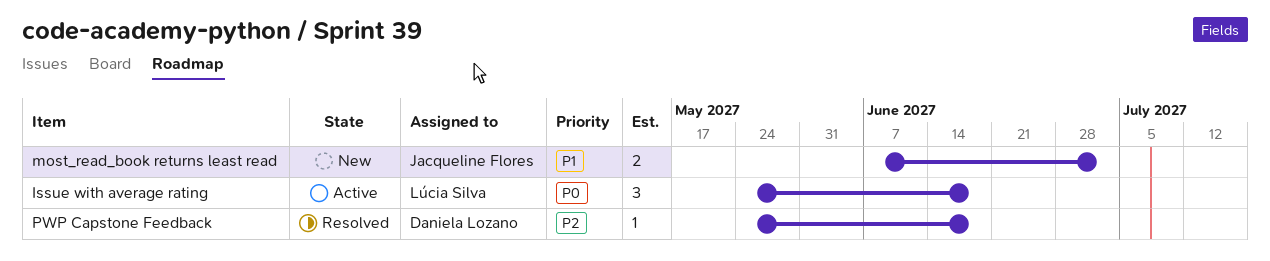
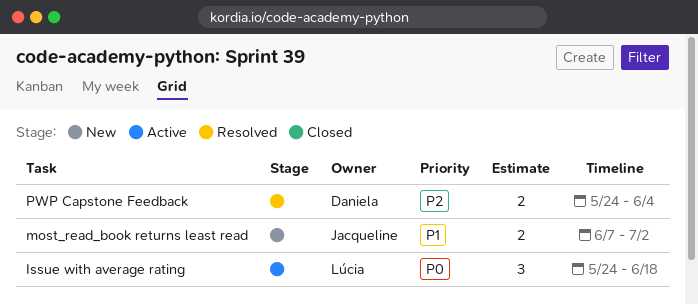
PWP Capstone Feedback, estimate: 1 -> 2
PWP Capstone Feedback, due: Jun 18 -> Jun 4

